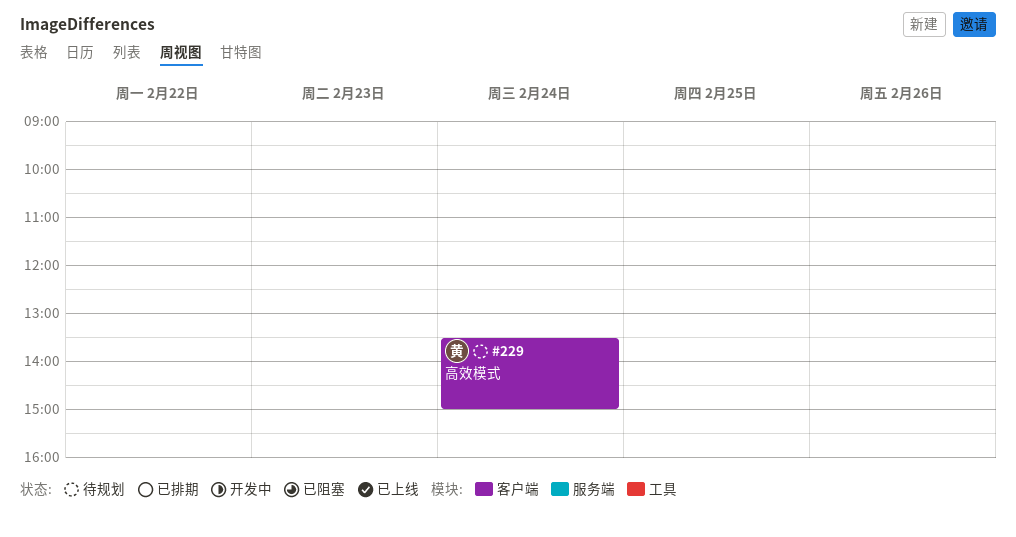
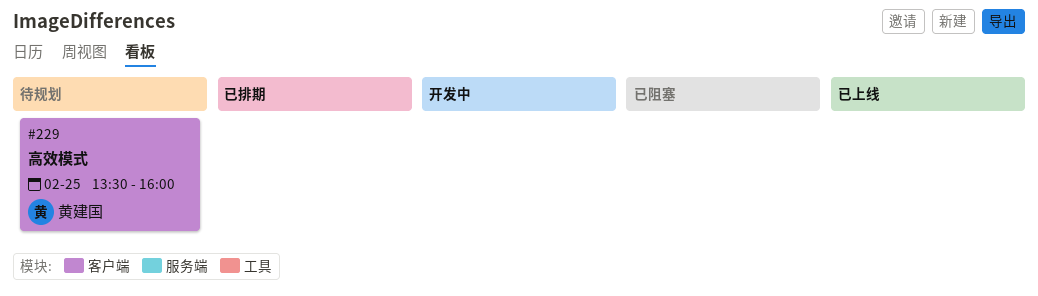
#229, day: Feb 24 -> Feb 25
#229, ends: 15:00 -> 16:00

